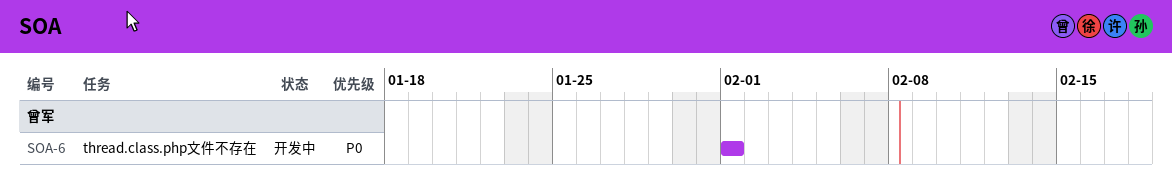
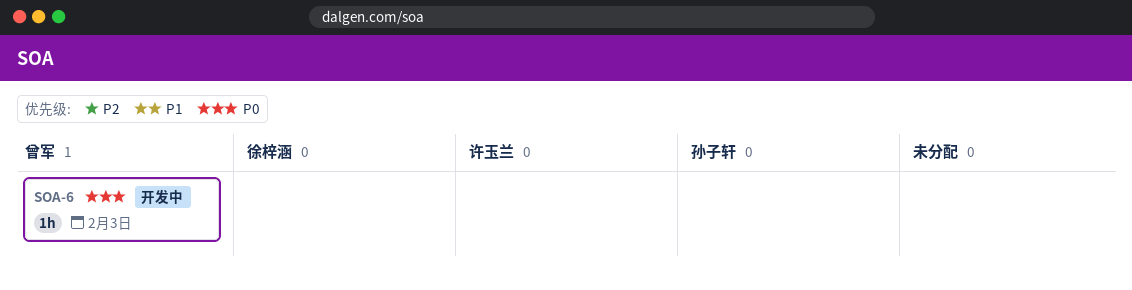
SOA-6, due: Feb 1 -> Feb 3

